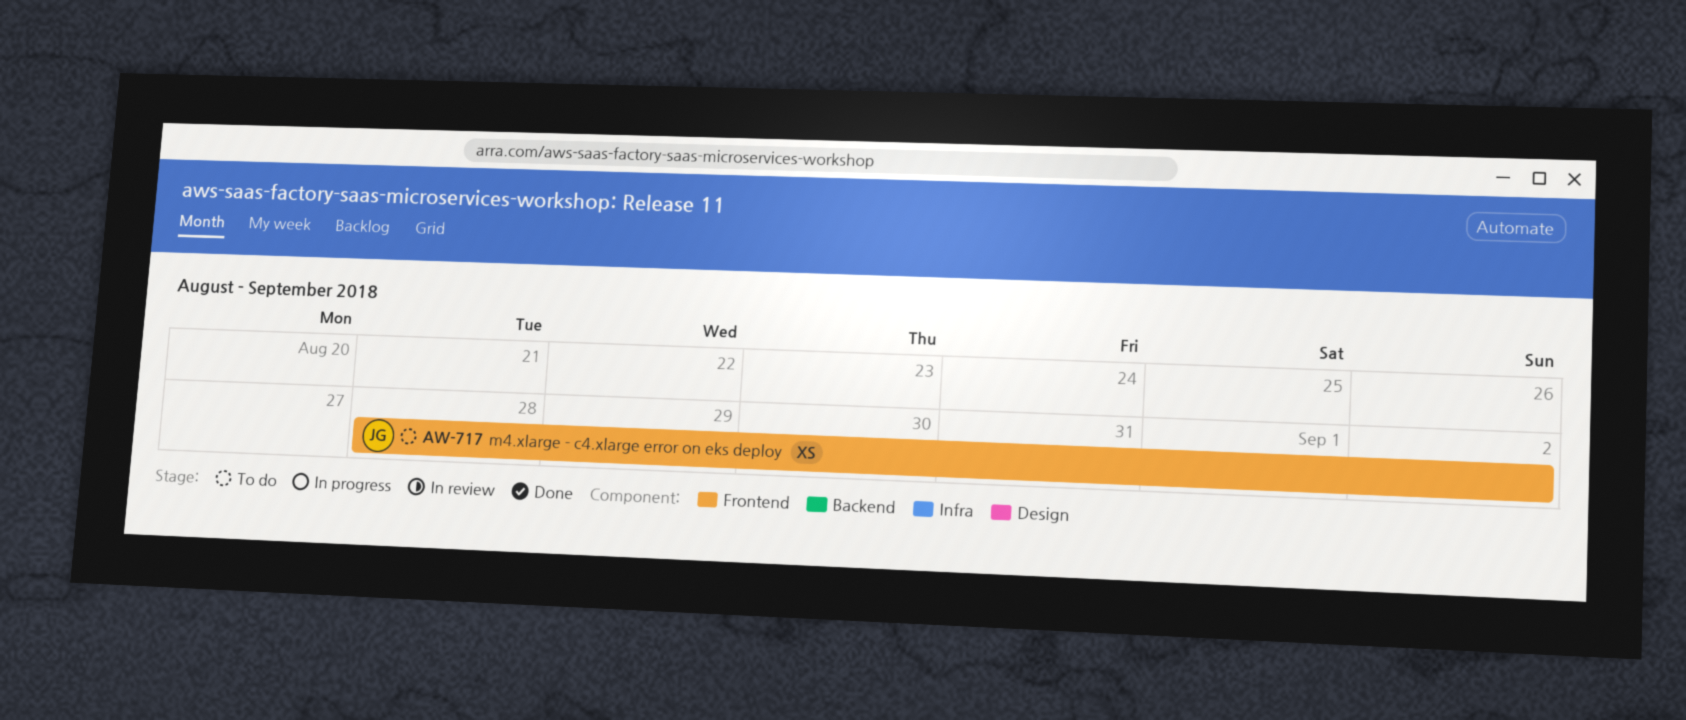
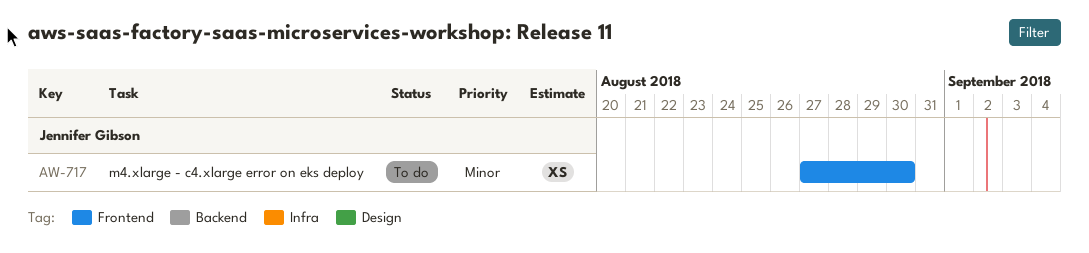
AW-717, start: Aug 28 -> Aug 27
AW-717, due: Sep 2 -> Aug 30

